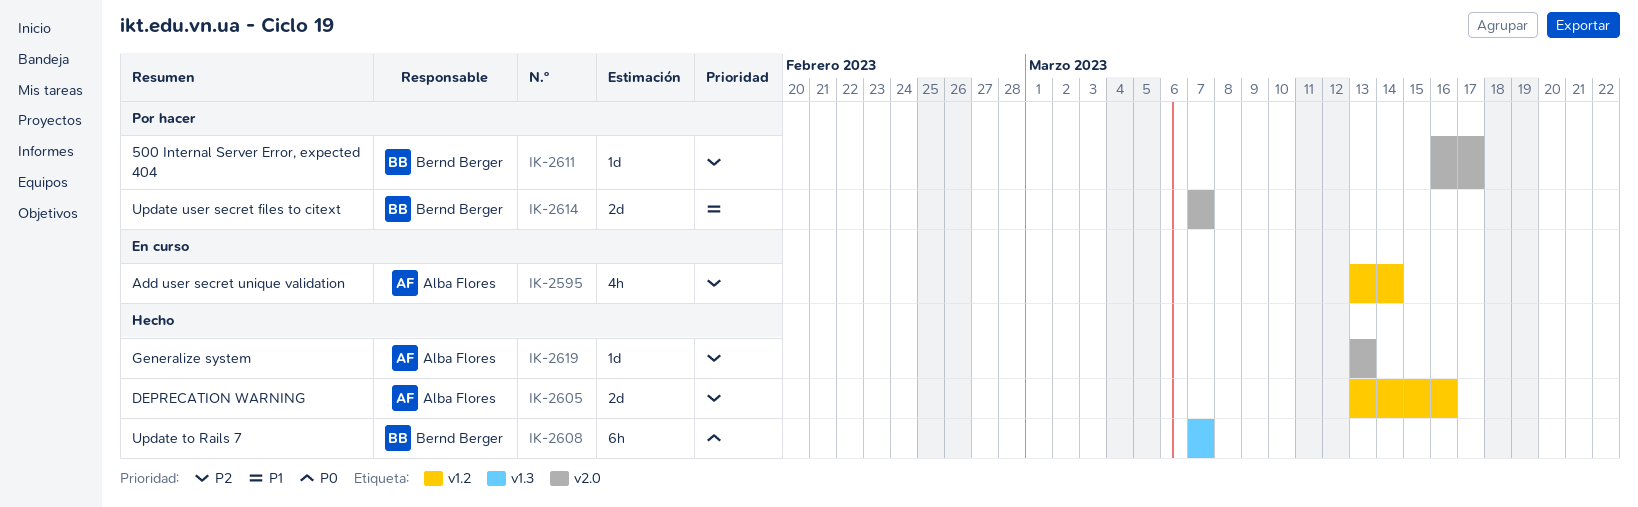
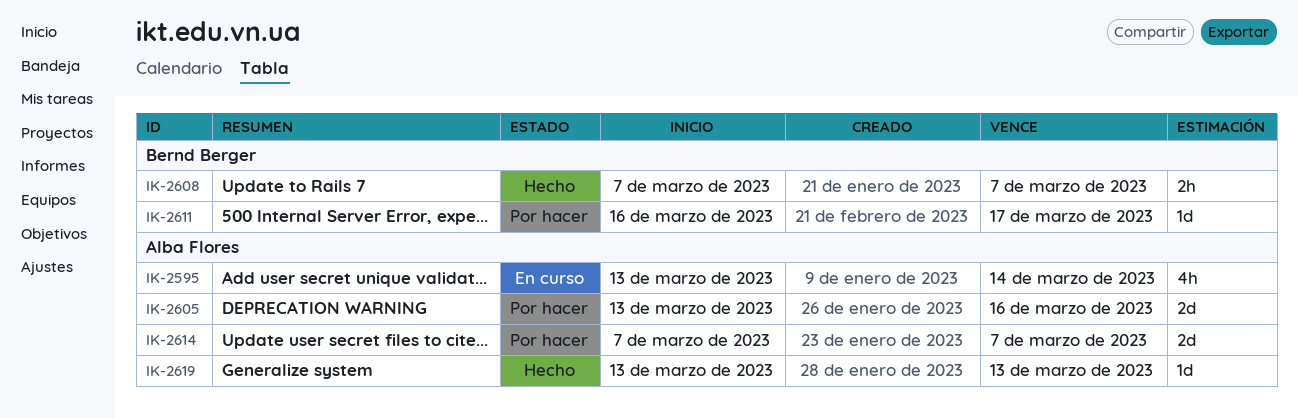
IK-2605, status: Hecho -> Por hacer
IK-2608, estimate: 6h -> 2h
IK-2614, owner: Bernd Berger -> Alba Flores

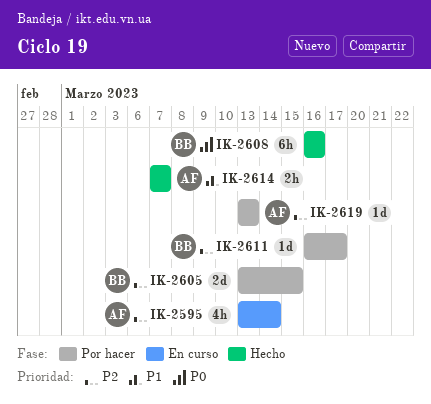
IK-2605, owner: Alba Flores -> Bernd Berger
IK-2605, due: Mar 16 -> Mar 15
IK-2608, estimate: 2h -> 6h
IK-2608, start: Mar 7 -> Mar 16
IK-2608, due: Mar 7 -> Mar 16
IK-2614, status: Por hacer -> Hecho
IK-2614, estimate: 2d -> 2h
IK-2619, status: Hecho -> Por hacer

